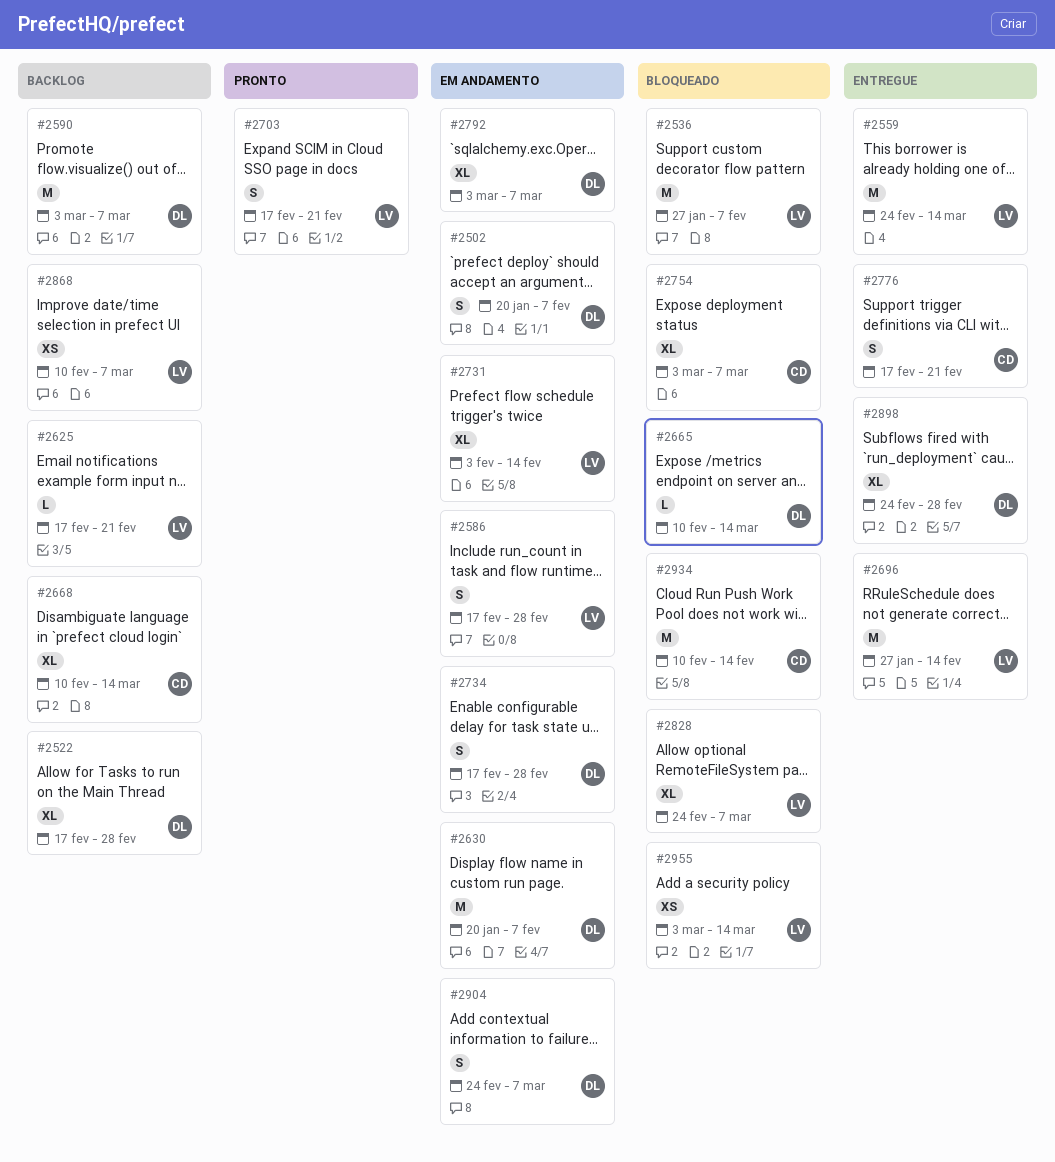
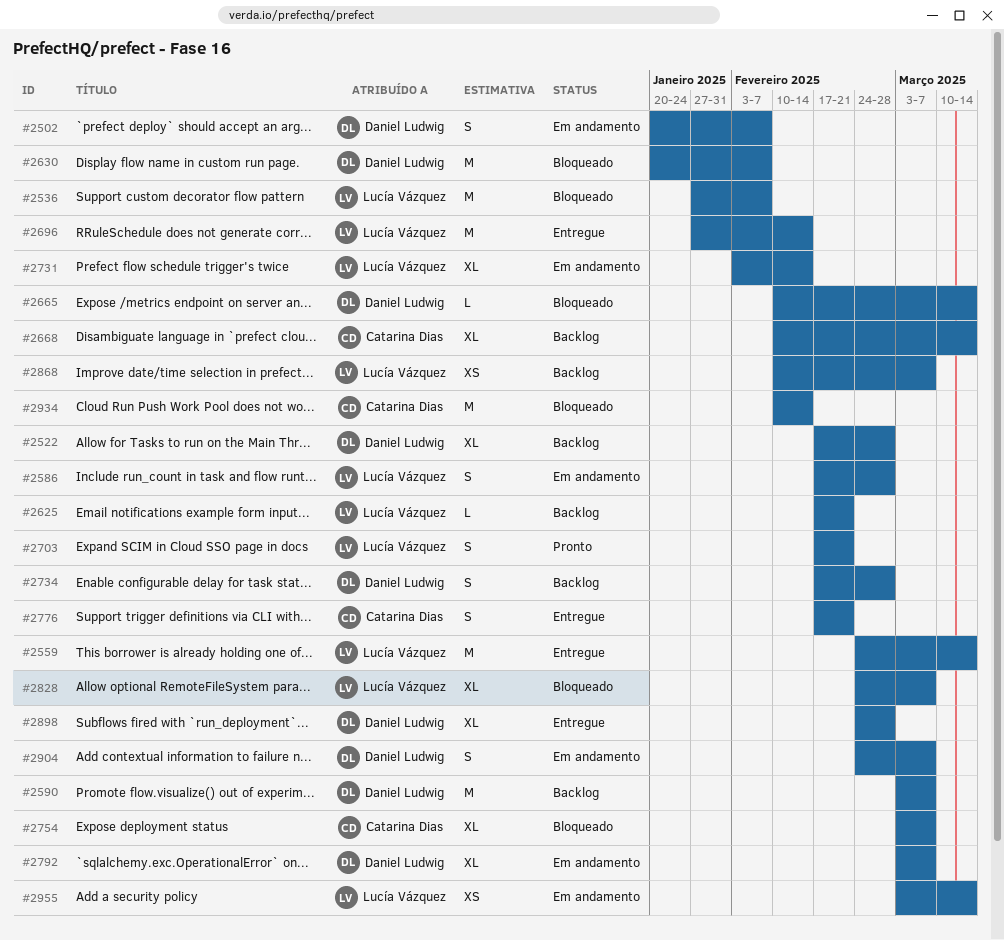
#2630, status: Em andamento -> Bloqueado
#2734, status: Em andamento -> Backlog
#2955, status: Bloqueado -> Em andamento

